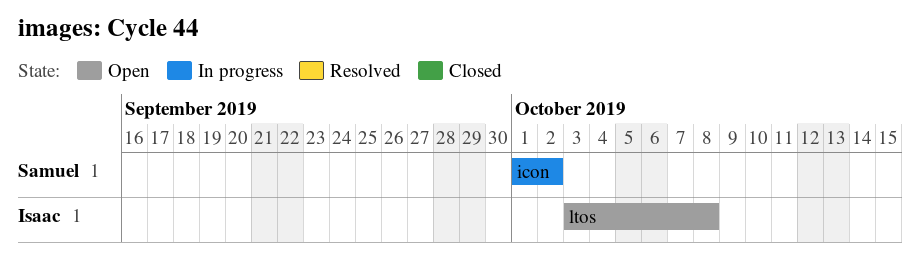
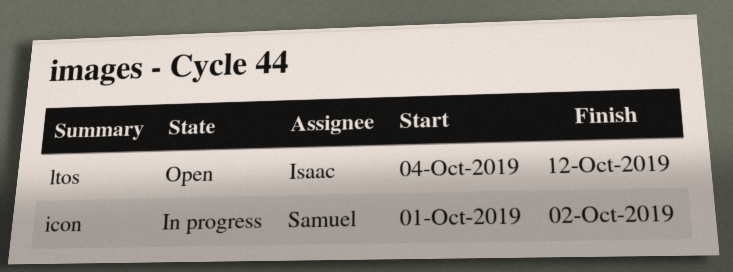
ltos, start: Oct 3 -> Oct 4
ltos, due: Oct 8 -> Oct 12

